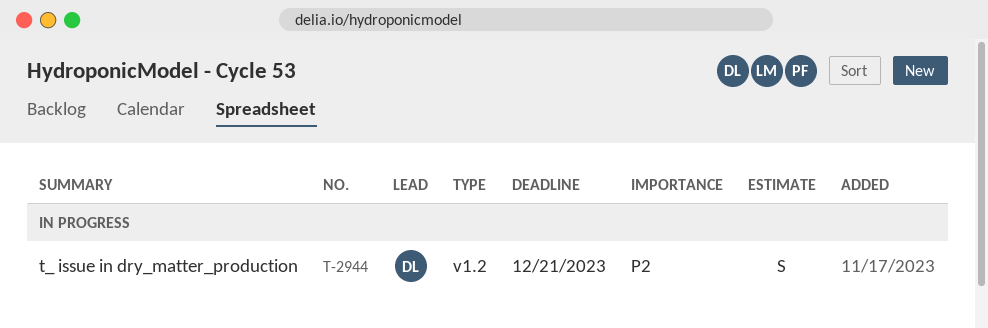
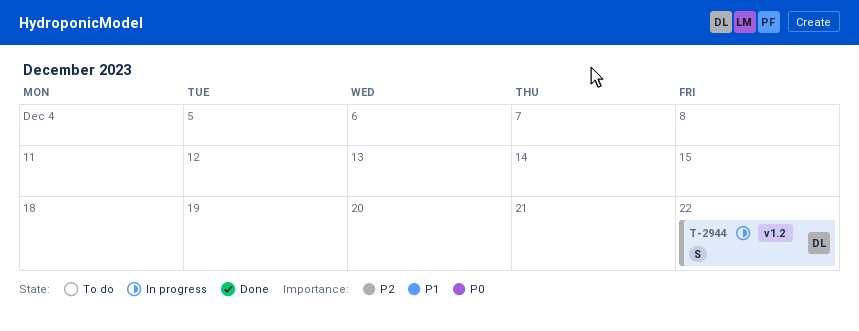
T-2944, due: Dec 21 -> Dec 22

